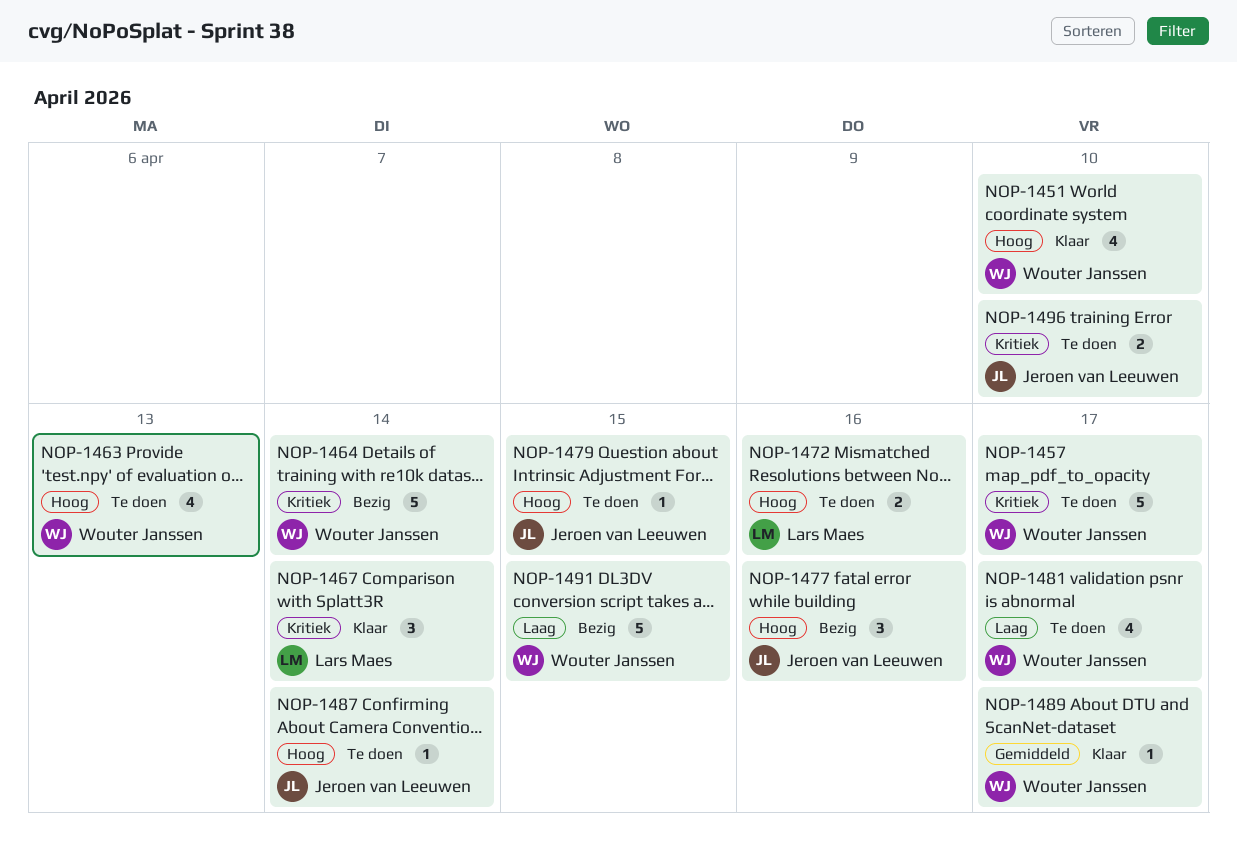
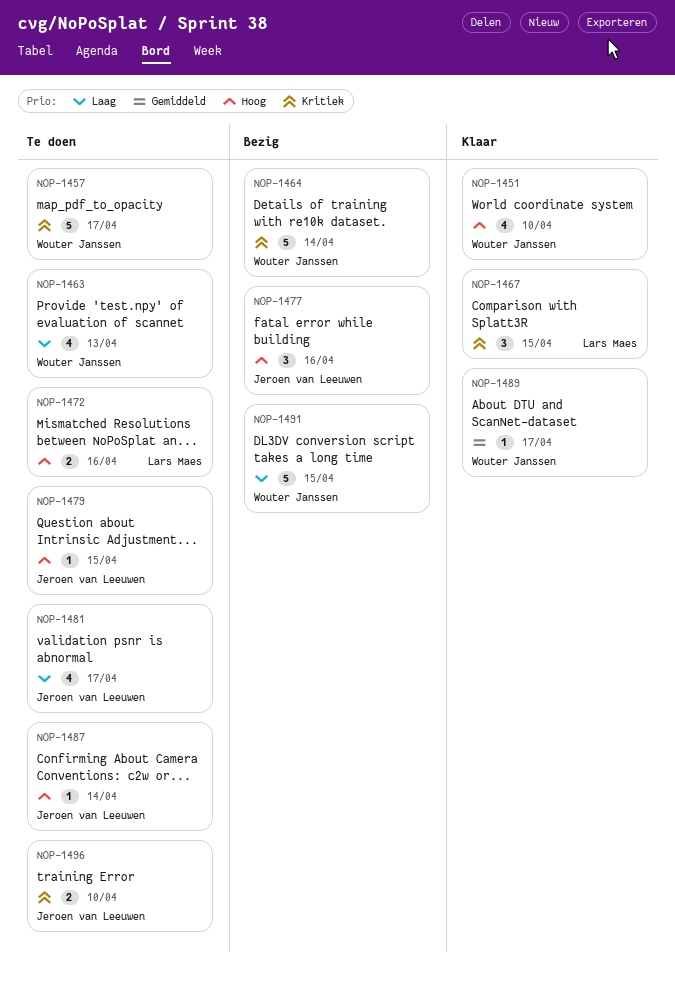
NOP-1463, priority: Hoog -> Laag
NOP-1467, due: Apr 14 -> Apr 15
NOP-1481, owner: Wouter Janssen -> Jeroen van Leeuwen

